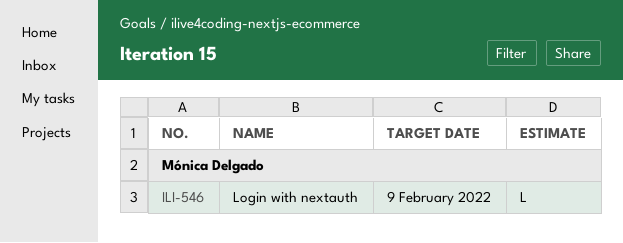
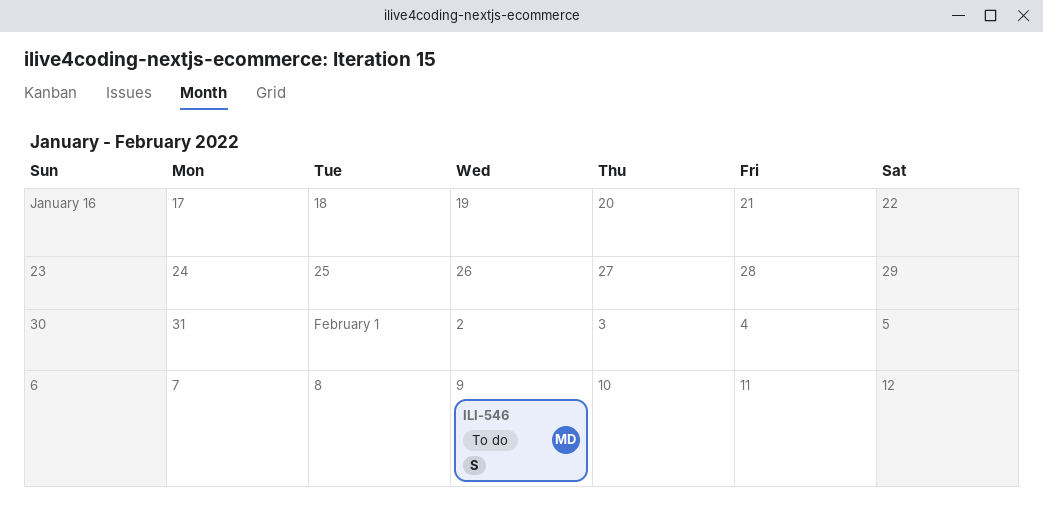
ILI-546, estimate: L -> S

